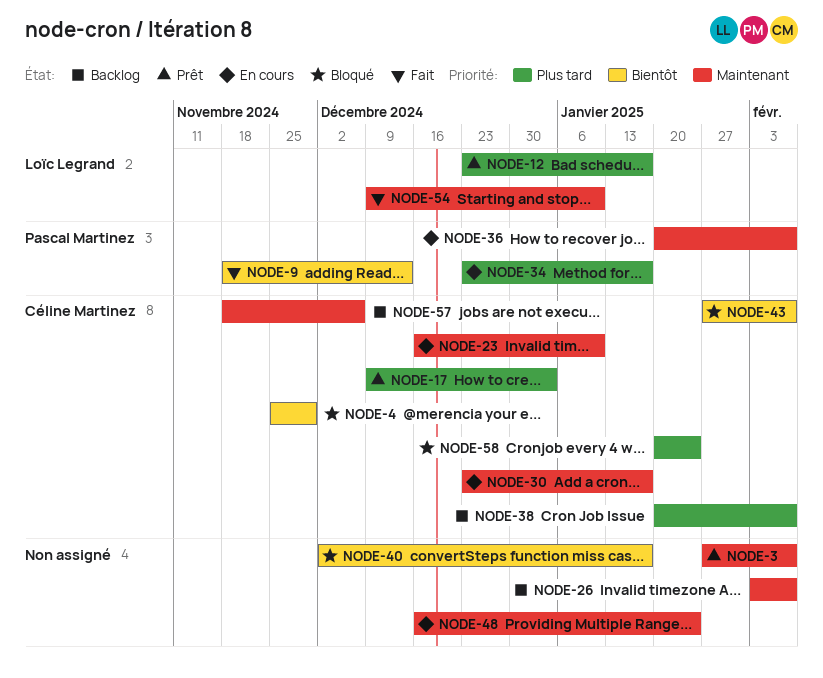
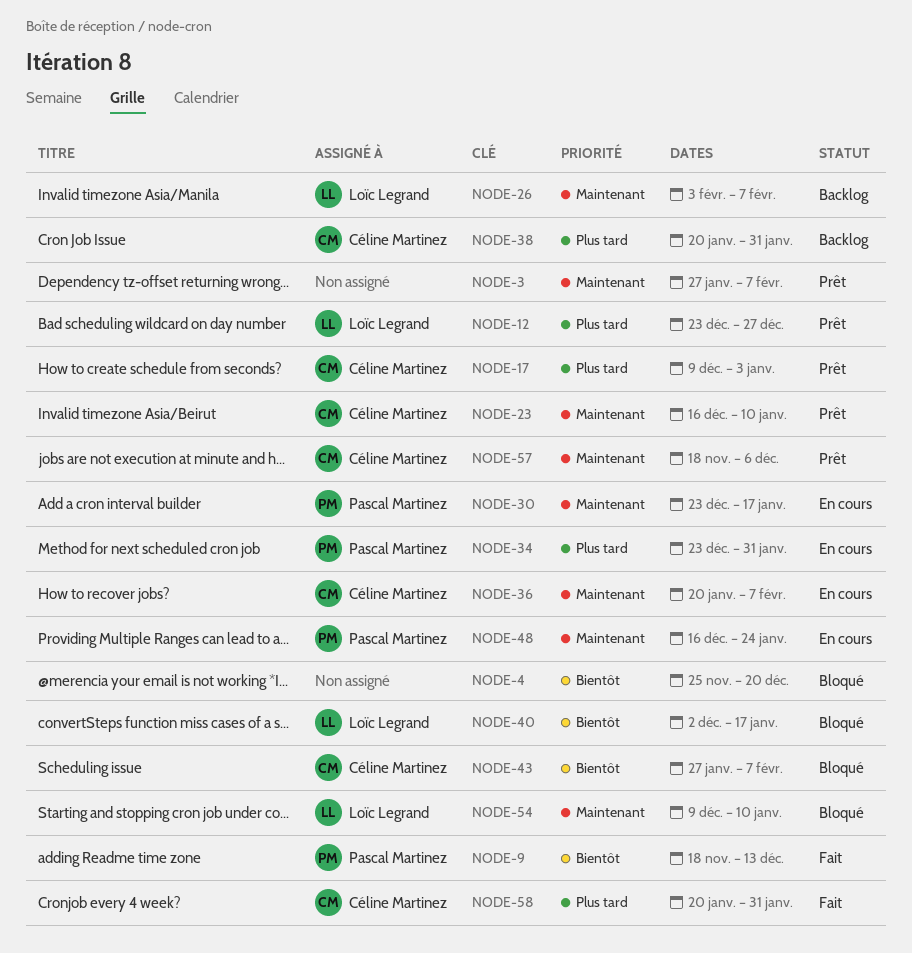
NODE-4, owner: Céline Martinez -> none
NODE-4, due: Nov 29 -> Dec 20
NODE-12, due: Jan 17 -> Dec 27
NODE-23, status: En cours -> Prêt
NODE-26, owner: none -> Loïc Legrand
NODE-30, owner: Céline Martinez -> Pascal Martinez
NODE-34, due: Jan 17 -> Jan 31
NODE-36, owner: Pascal Martinez -> Céline Martinez
NODE-38, due: Feb 7 -> Jan 31
NODE-40, owner: none -> Loïc Legrand
NODE-48, owner: none -> Pascal Martinez
NODE-54, status: Fait -> Bloqué
NODE-57, status: Backlog -> Prêt
NODE-58, status: Bloqué -> Fait
NODE-58, due: Jan 24 -> Jan 31

